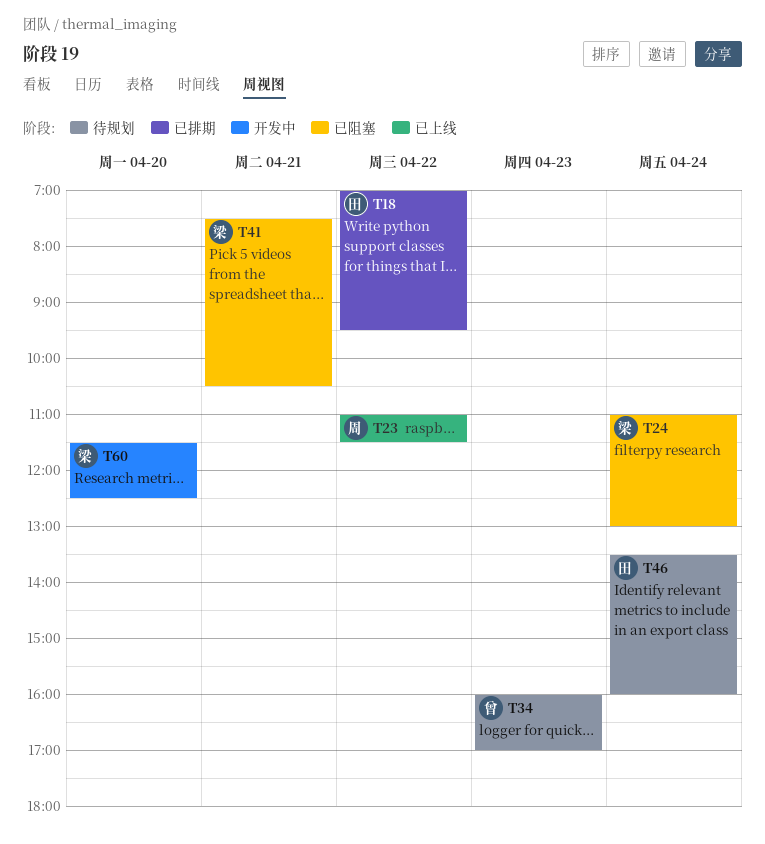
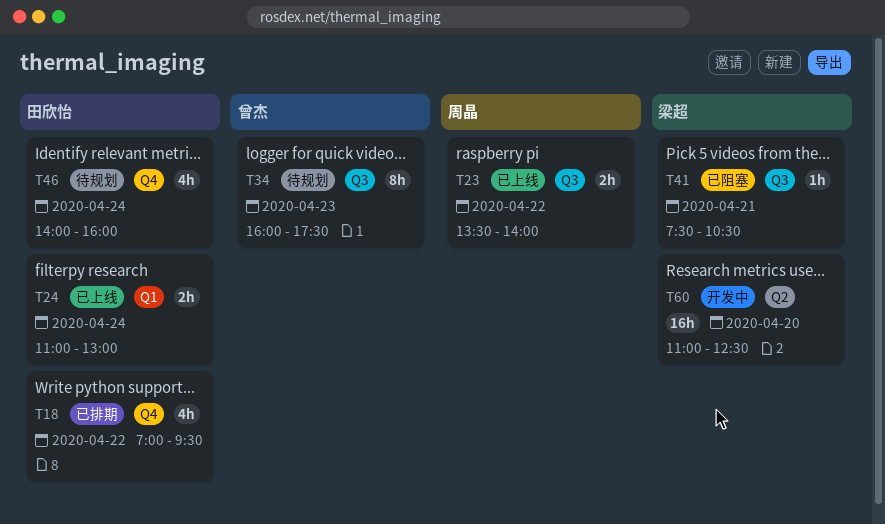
T23, begins: 11:00 -> 13:30
T23, ends: 11:30 -> 14:00
T24, status: 已阻塞 -> 已上线
T24, owner: 梁超 -> 田欣怡
T34, ends: 17:00 -> 17:30
T46, begins: 13:30 -> 14:00
T60, begins: 11:30 -> 11:00

